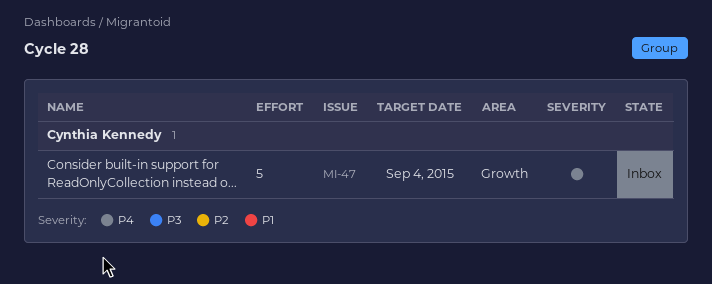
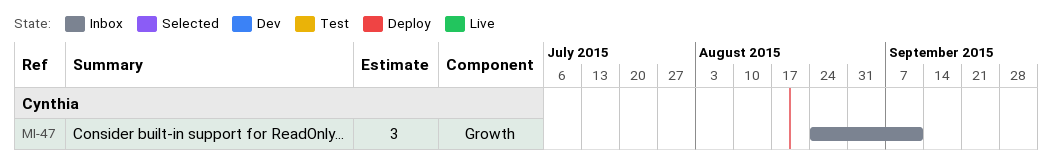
MI-47, estimate: 5 -> 3
MI-47, due: Sep 4 -> Sep 11

